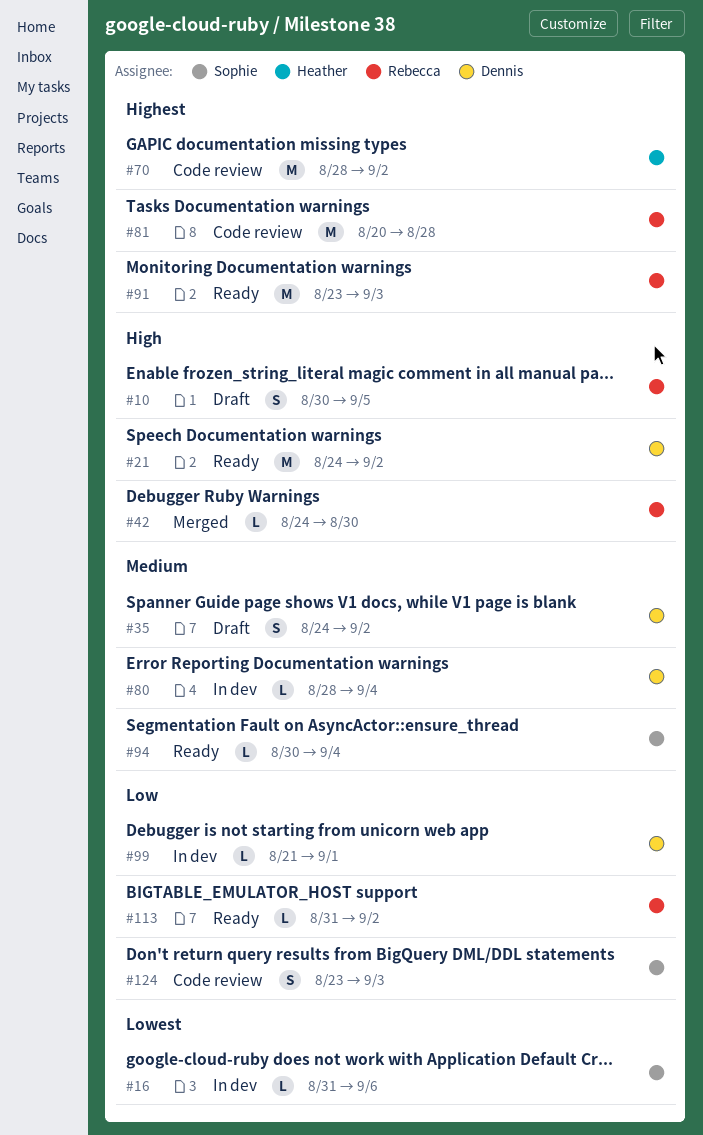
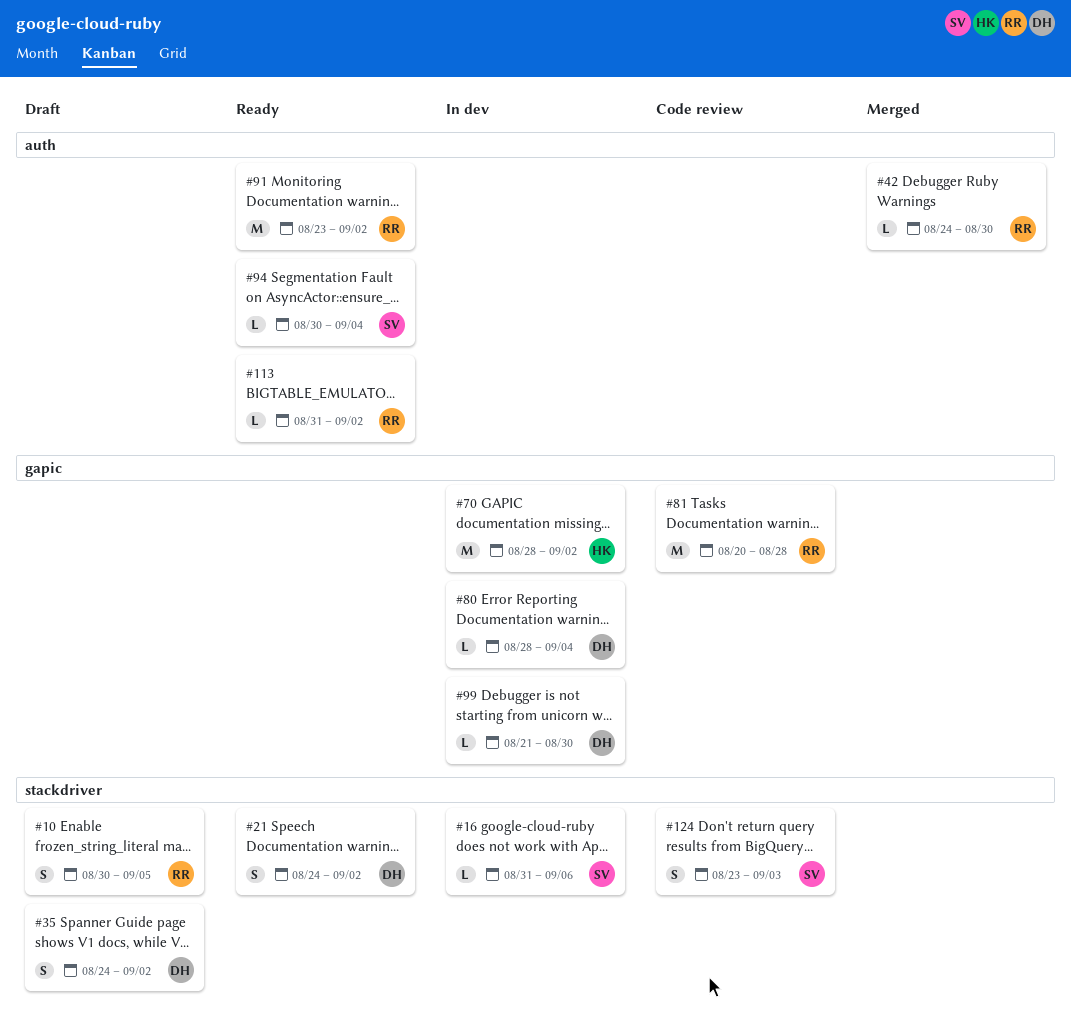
#21, estimate: M -> S
#70, status: Code review -> In dev
#91, due: Sep 3 -> Sep 2
#99, due: Sep 1 -> Aug 30

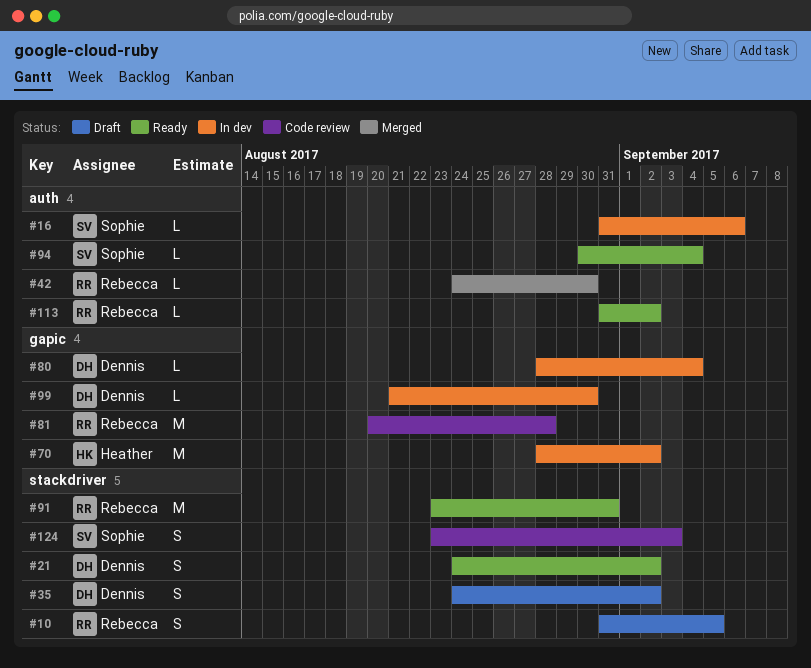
#10, start: Aug 30 -> Aug 31
#16, label: stackdriver -> auth
#91, label: auth -> stackdriver
#91, due: Sep 2 -> Aug 31

